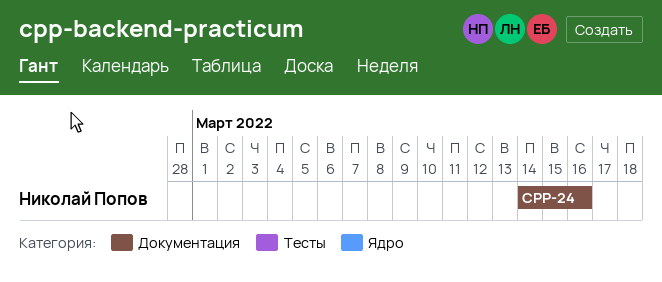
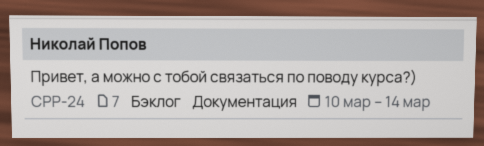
CPP-24, start: Mar 14 -> Mar 10
CPP-24, due: Mar 16 -> Mar 14

